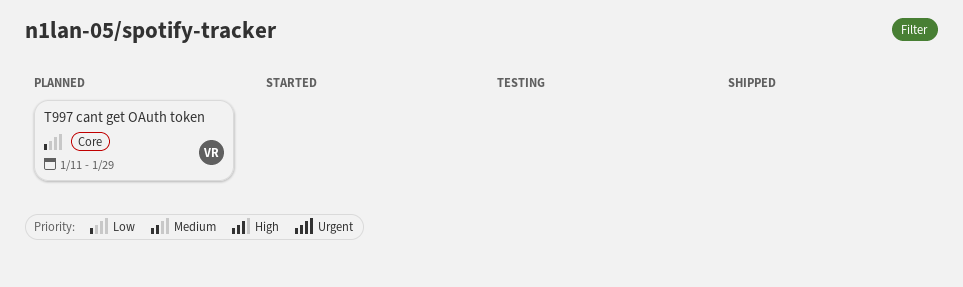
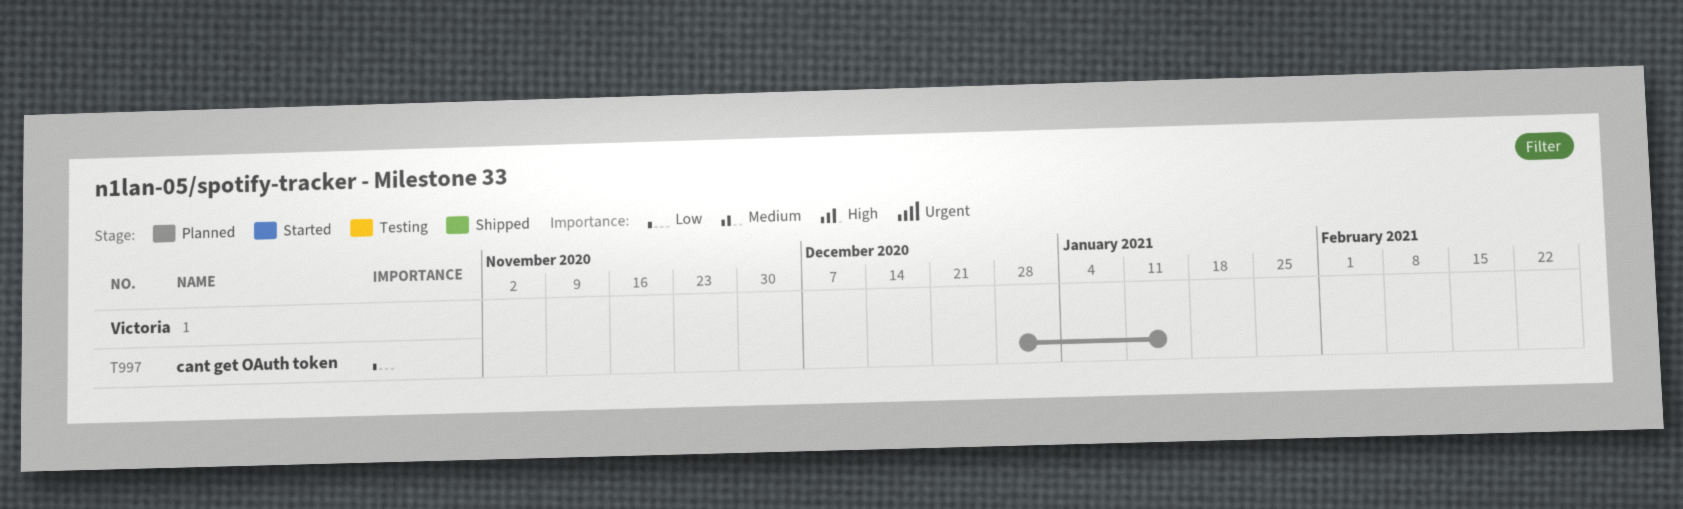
T997, start: Jan 11 -> Dec 28
T997, due: Jan 29 -> Jan 15

